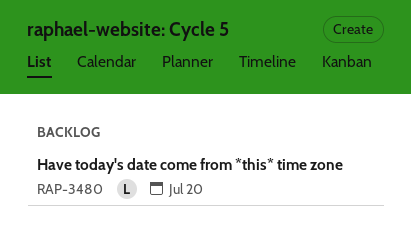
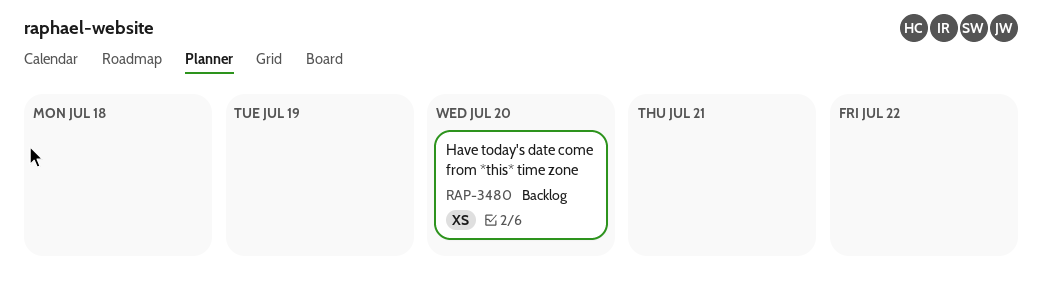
RAP-3480, estimate: L -> XS

